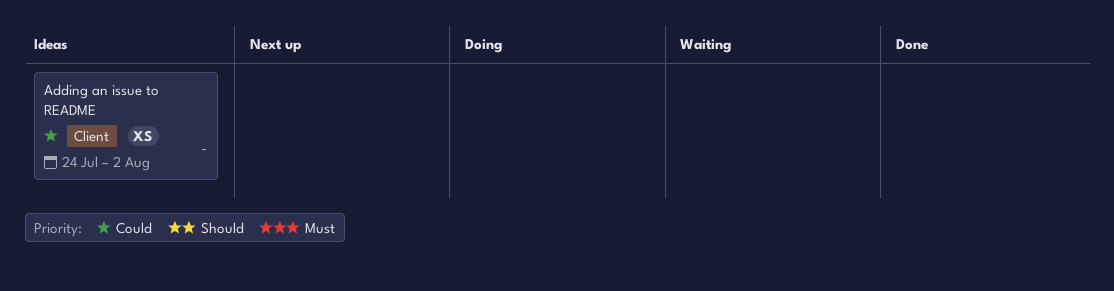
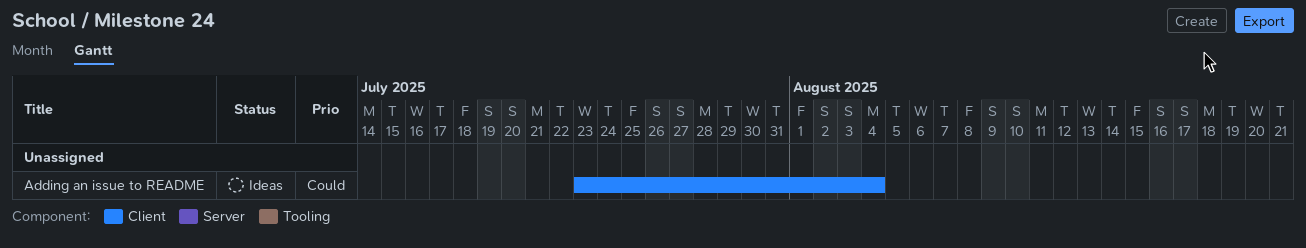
Adding an issue to README, start: Jul 24 -> Jul 23
Adding an issue to README, due: Aug 2 -> Aug 4

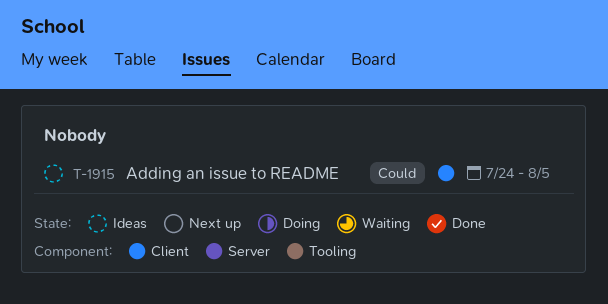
Adding an issue to README, start: Jul 23 -> Jul 24
Adding an issue to README, due: Aug 4 -> Aug 5

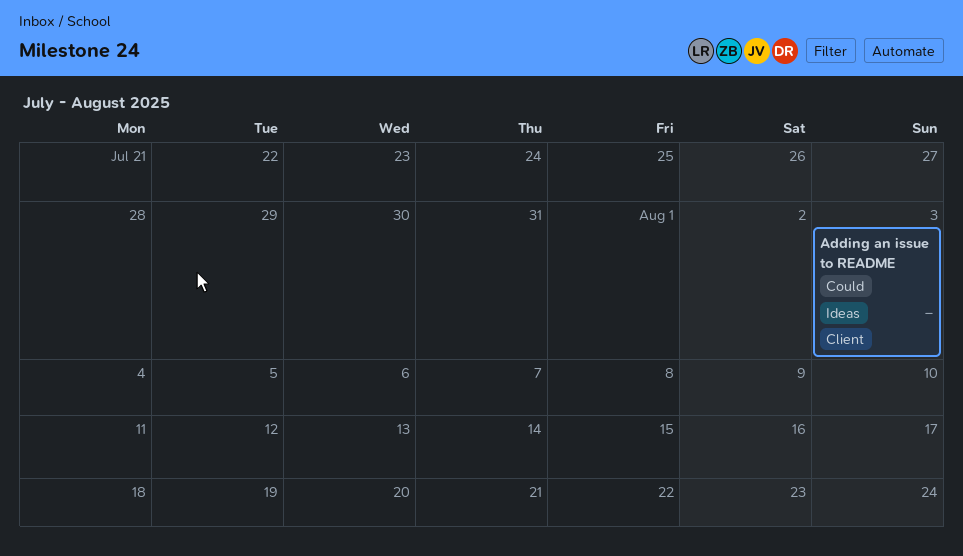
Adding an issue to README, due: Aug 5 -> Aug 3

